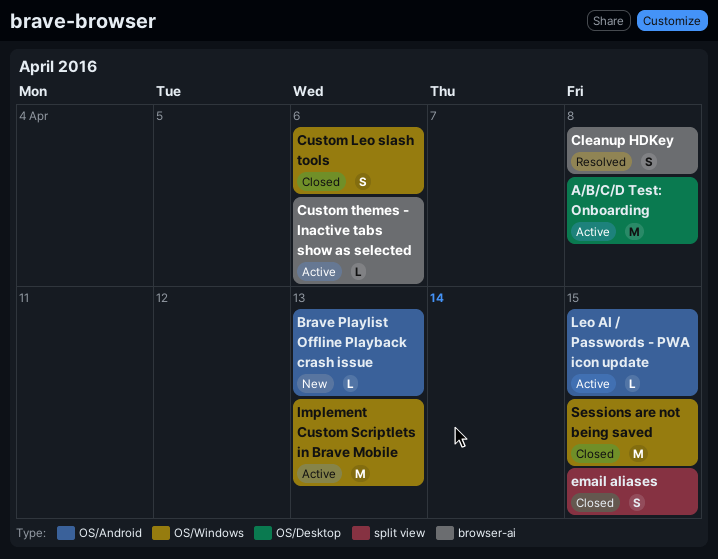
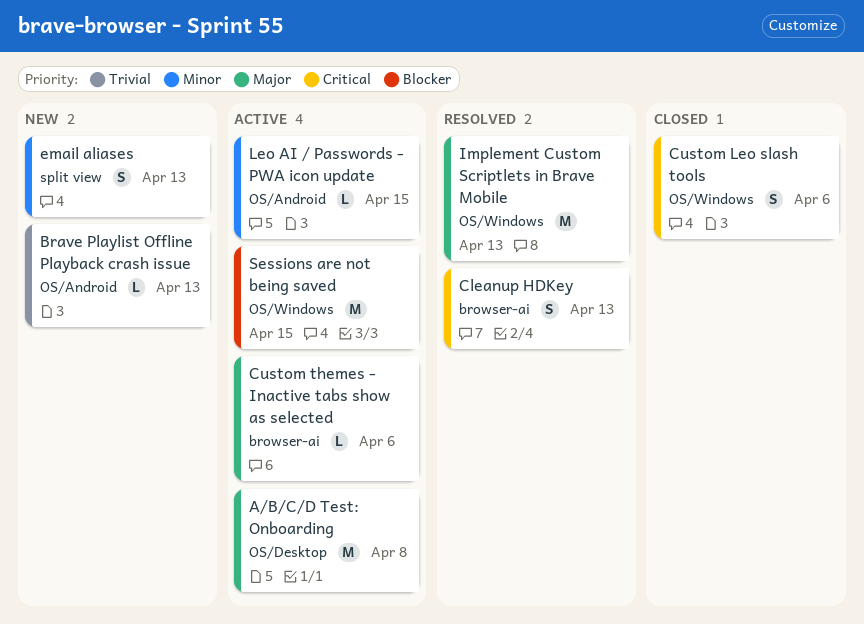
Cleanup HDKey, due: Apr 8 -> Apr 13
email aliases, status: Closed -> New
email aliases, due: Apr 15 -> Apr 13
Implement Custom Scriptlets in Brave Mobile, status: Active -> Resolved
Sessions are not being saved, status: Closed -> Active

